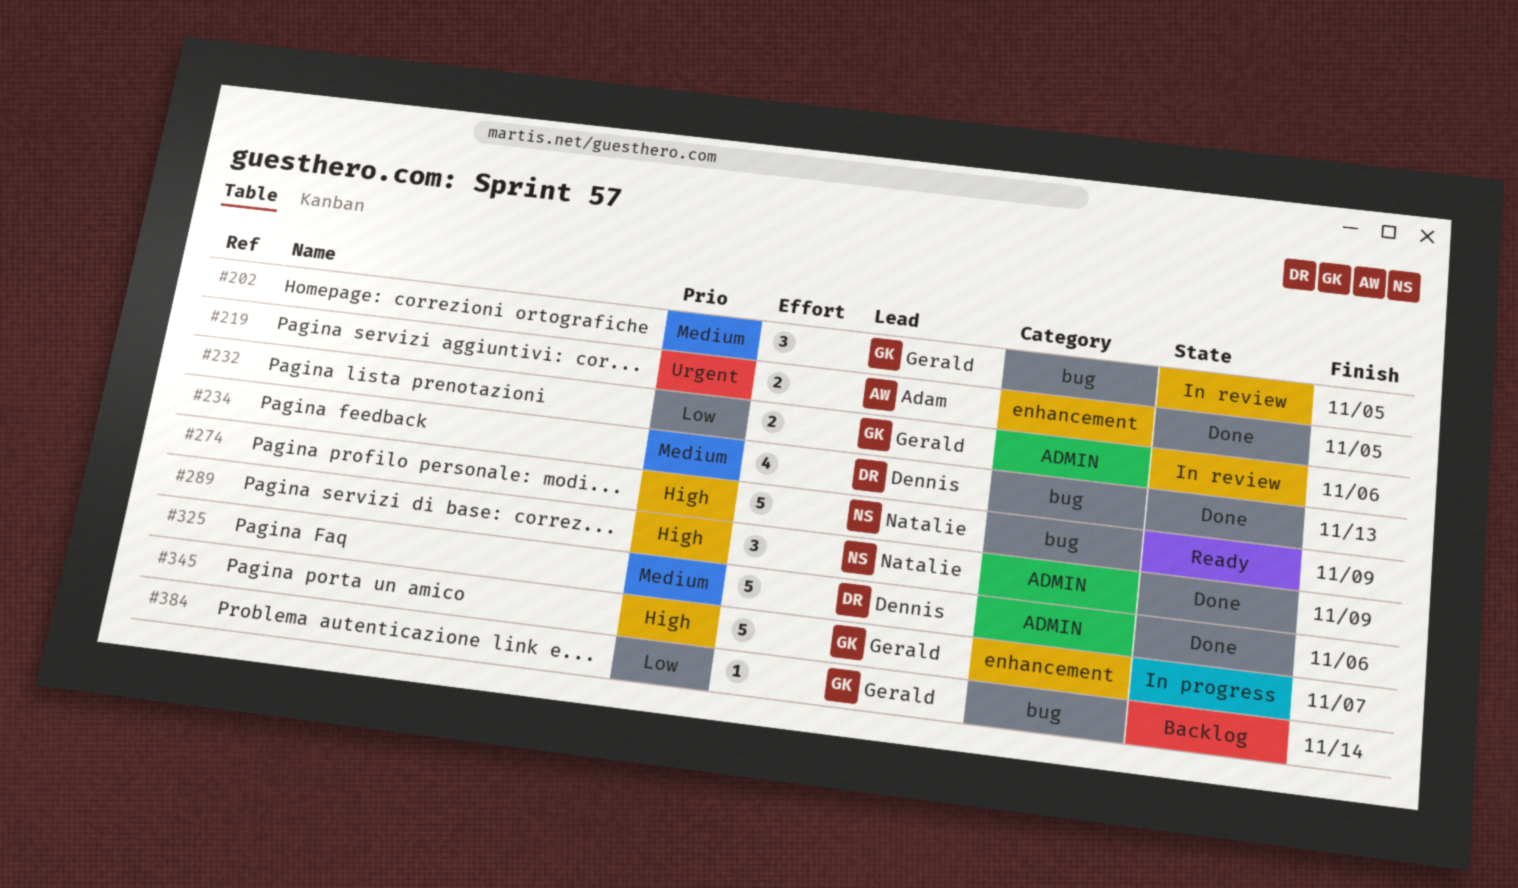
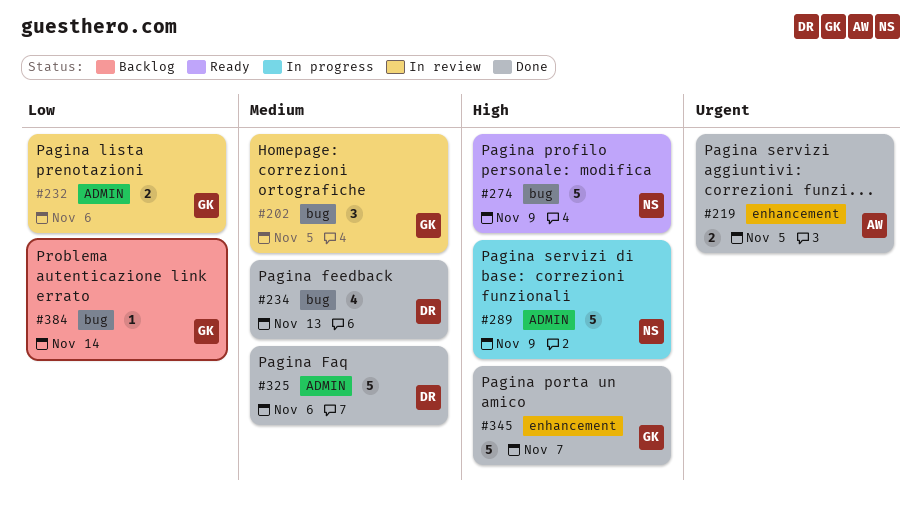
#289, status: Done -> In progress
#289, estimate: 3 -> 5
#345, status: In progress -> Done

